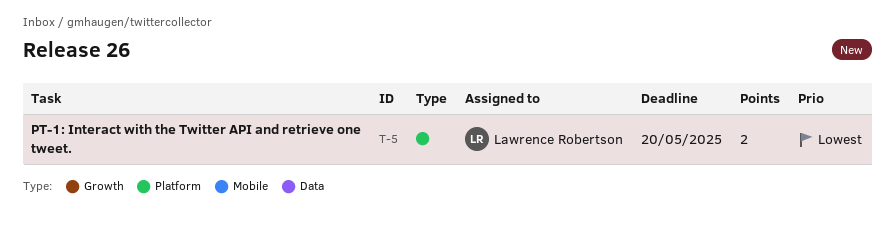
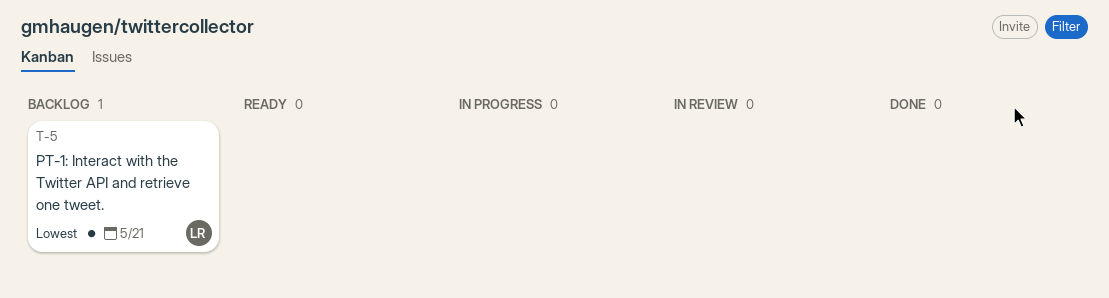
T-5, estimate: 2 -> 1
T-5, due: May 20 -> May 21

